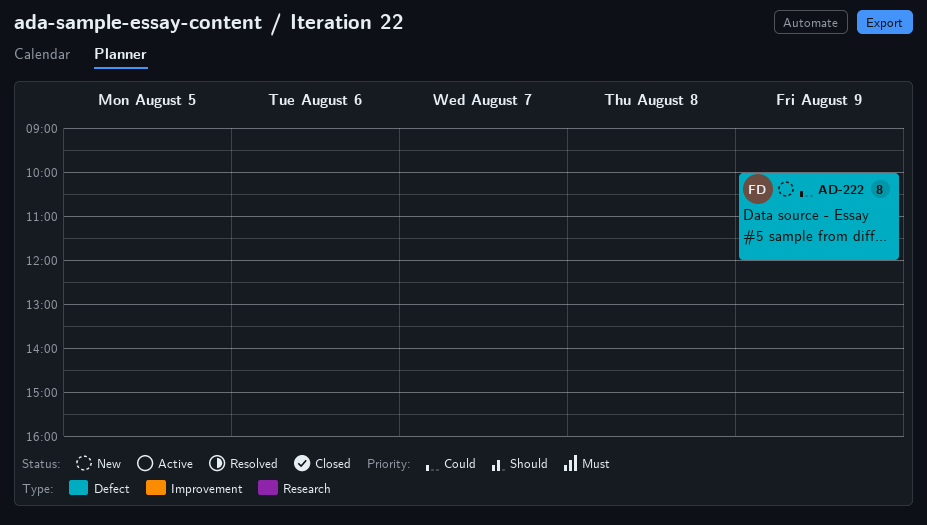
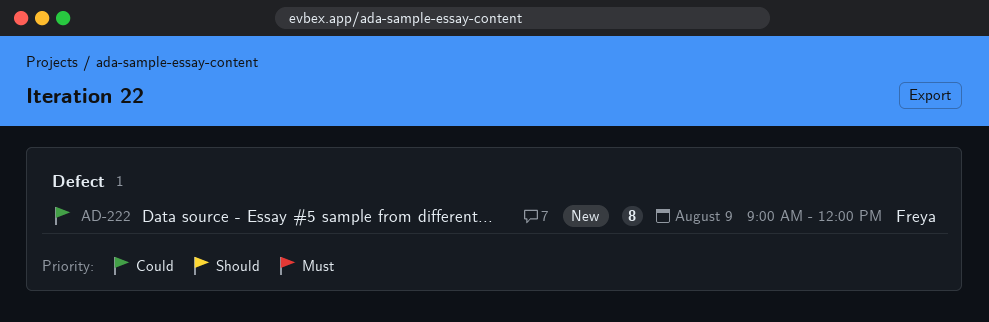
AD-222, begins: 10:00 -> 09:00

